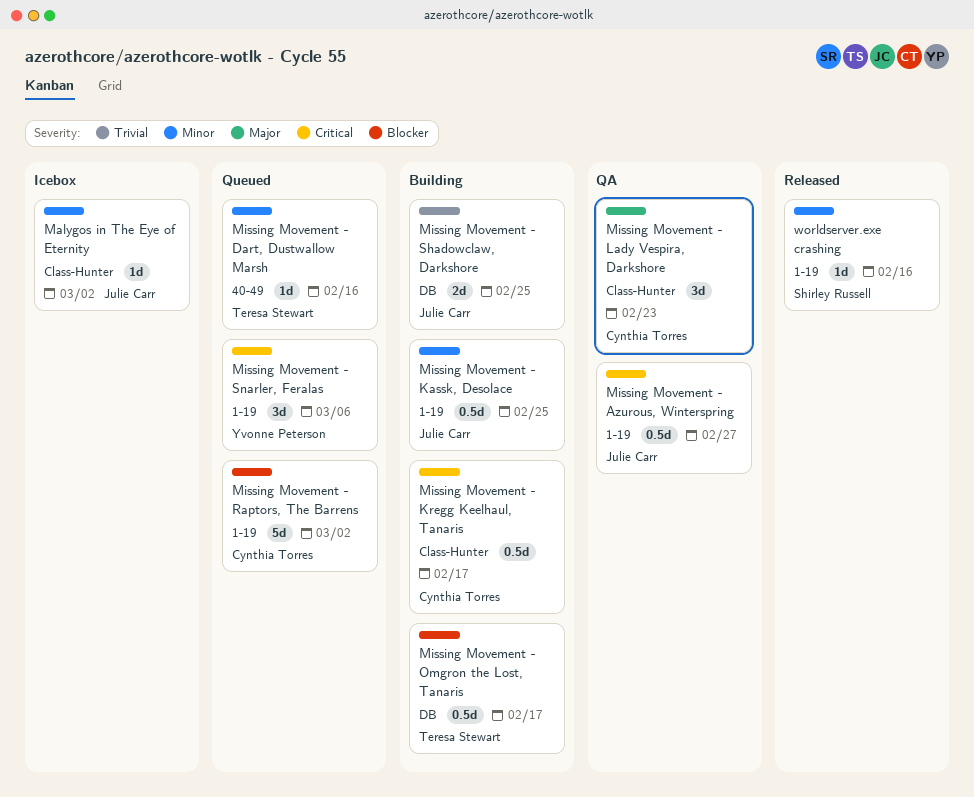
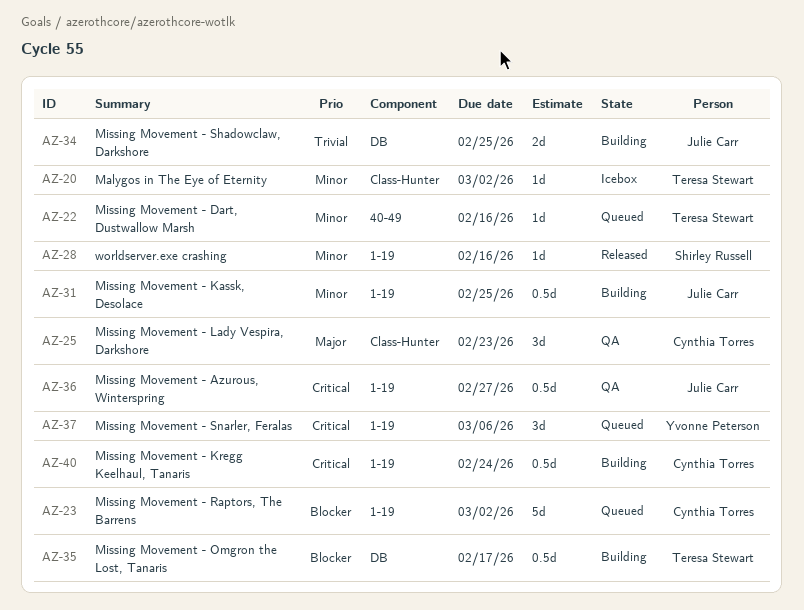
Malygos in The Eye of Eternity, owner: Julie Carr -> Teresa Stewart
Missing Movement - Kregg Keelhaul, Tanaris, label: Class-Hunter -> 1-19
Missing Movement - Kregg Keelhaul, Tanaris, due: Feb 17 -> Feb 24

